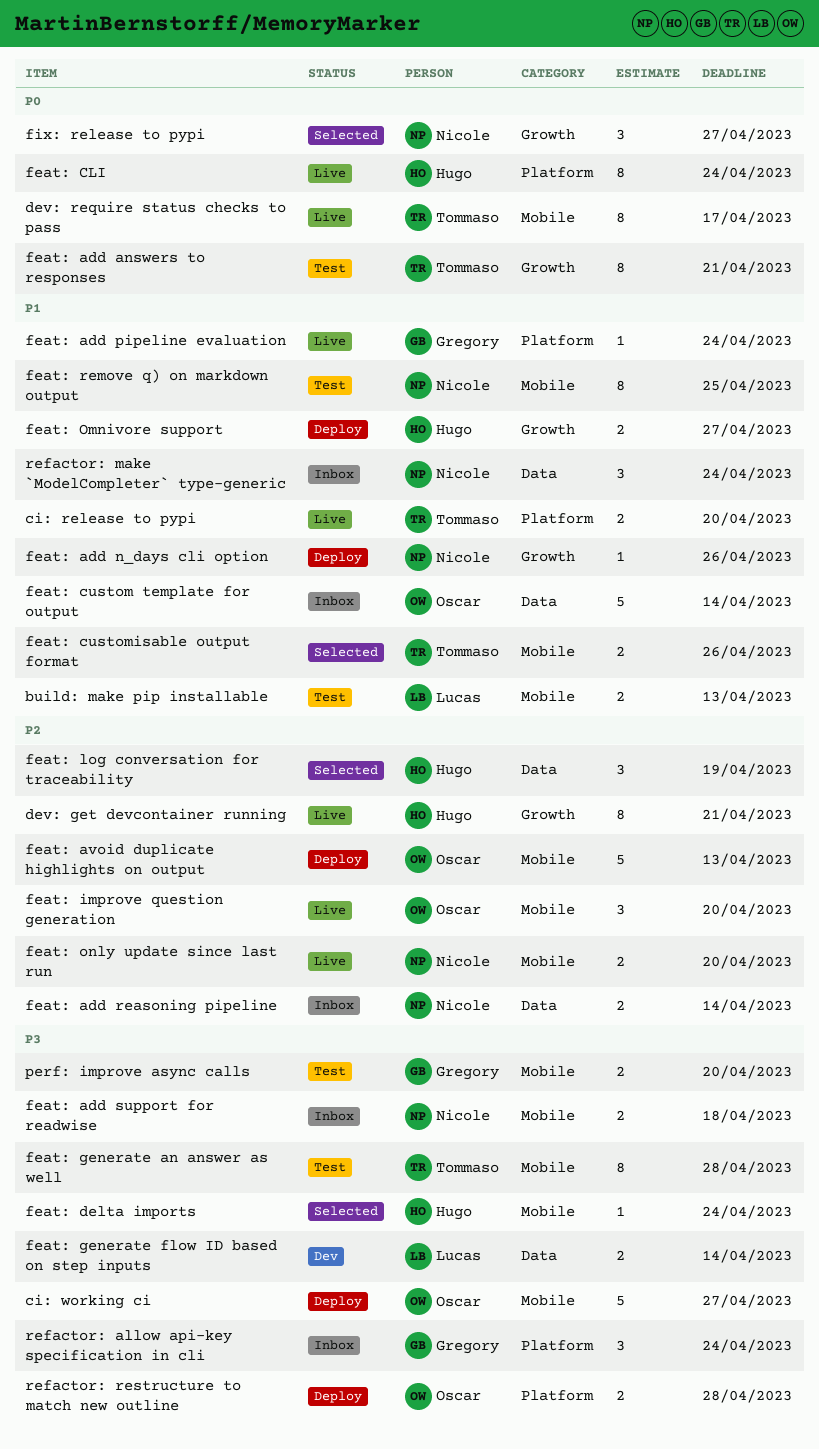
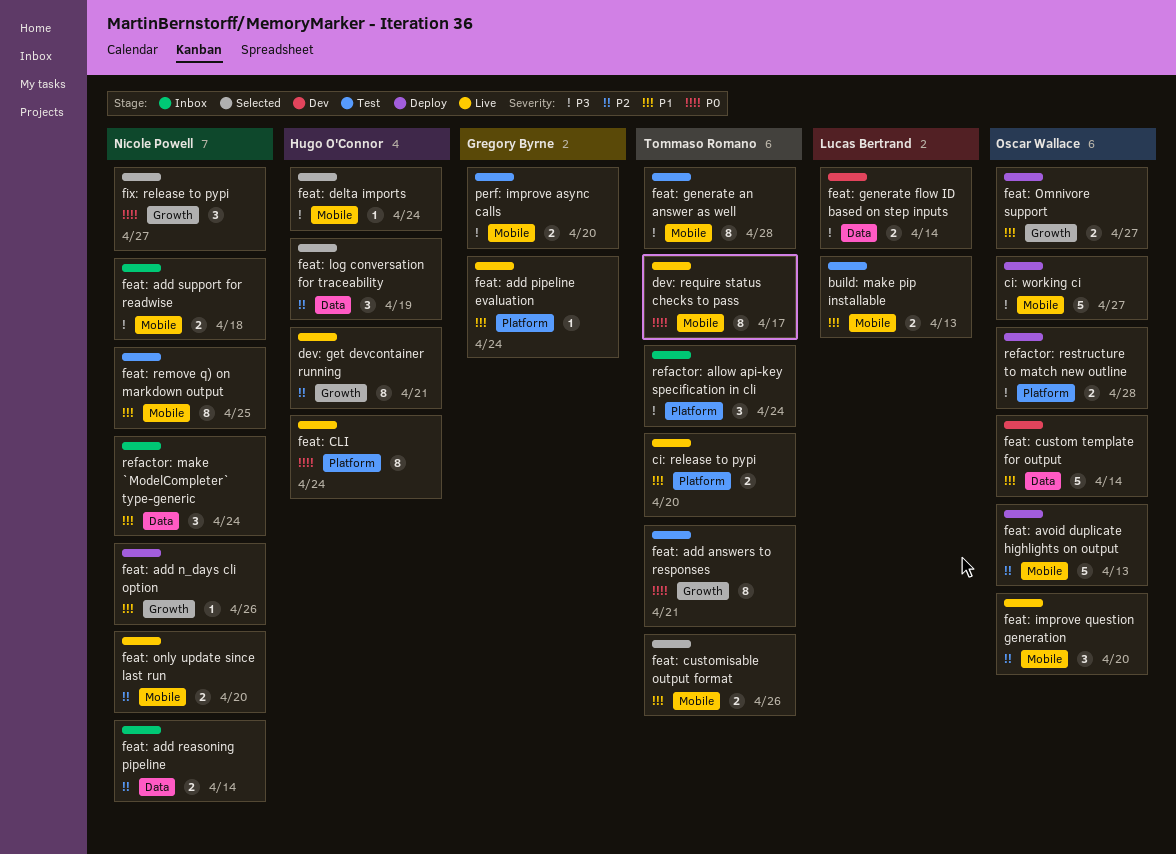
feat: custom template for output, status: Inbox -> Dev
feat: Omnivore support, owner: Hugo O'Connor -> Oscar Wallace
refactor: allow api-key specification in cli, owner: Gregory Byrne -> Tommaso Romano

